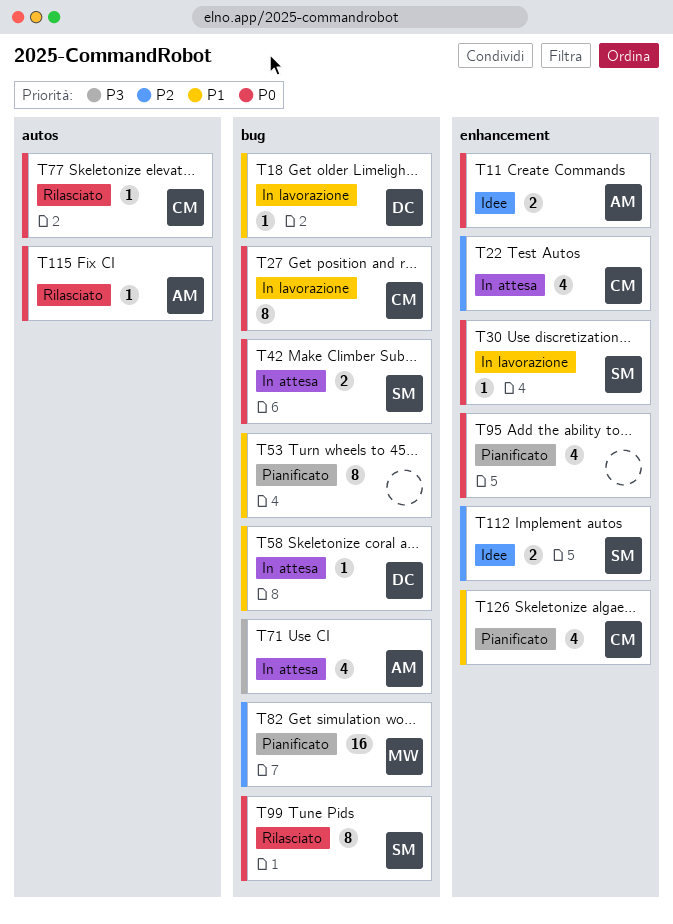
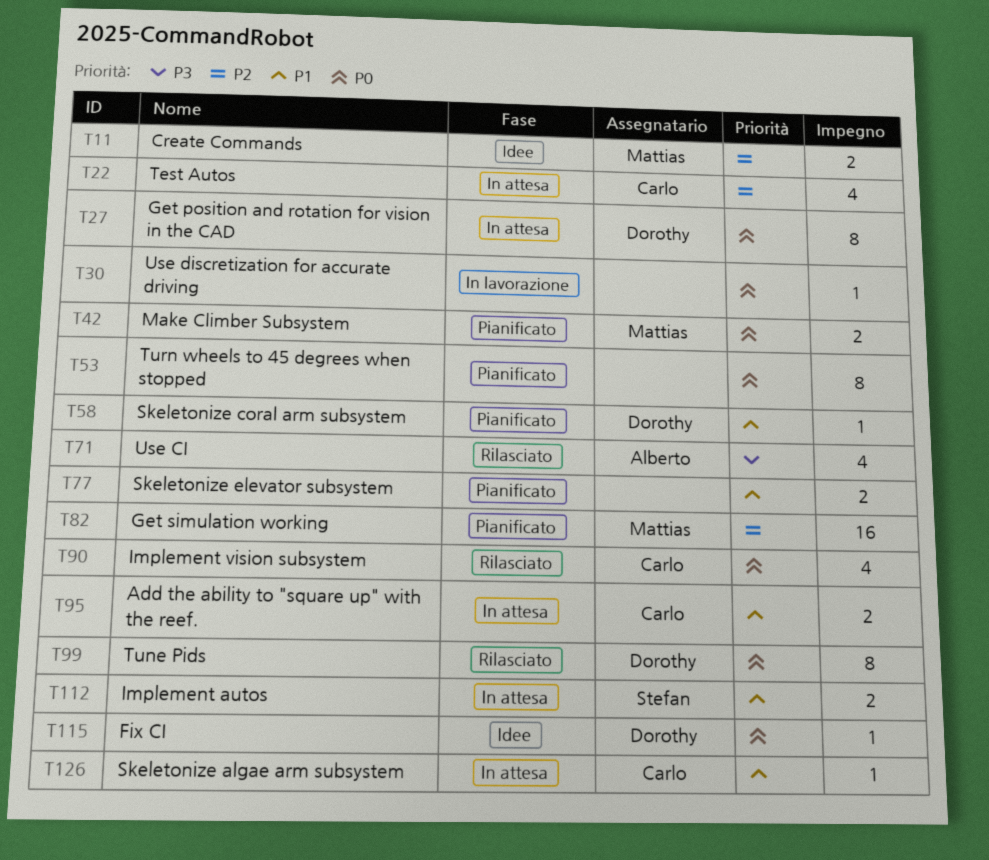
T11, owner: Alberto -> Mattias
T11, priority: P0 -> P2
T18: present -> none
T27, status: In lavorazione -> In attesa
T27, owner: Carlo -> Dorothy
T30, owner: Stefan -> none
T42, status: In attesa -> Pianificato
T42, owner: Stefan -> Mattias
T53, priority: P1 -> P0
T58, status: In attesa -> Pianificato
T71, status: In attesa -> Rilasciato
T77, status: Rilasciato -> Pianificato
T77, owner: Carlo -> none
T77, priority: P0 -> P1
T77, estimate: 1 -> 2
T90: none -> present
T95, status: Pianificato -> In attesa
T95, owner: none -> Carlo
T95, priority: P0 -> P1
T95, estimate: 4 -> 2
T99, owner: Stefan -> Dorothy
T112, status: Idee -> In attesa
T112, priority: P2 -> P1
T115, status: Rilasciato -> Idee
T115, owner: Alberto -> Dorothy
T126, status: Pianificato -> In attesa
T126, estimate: 4 -> 1

